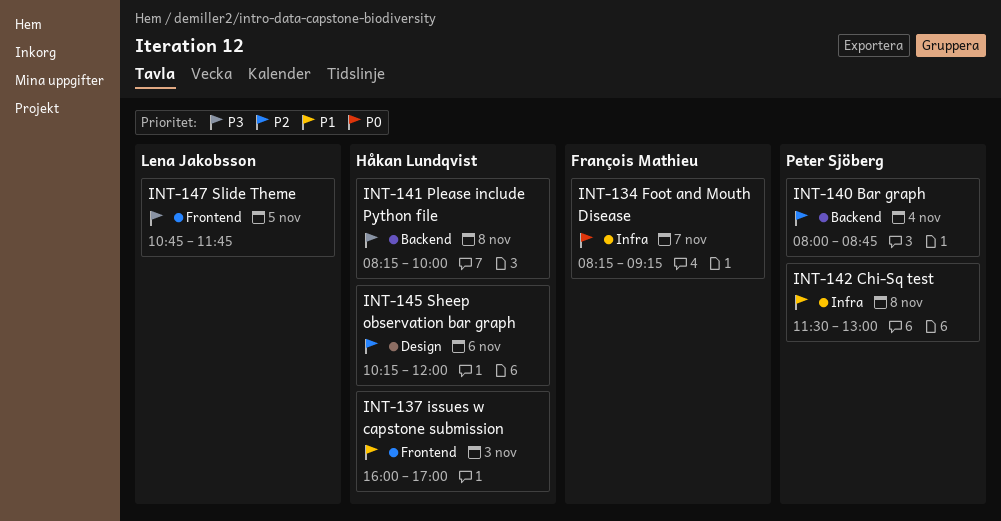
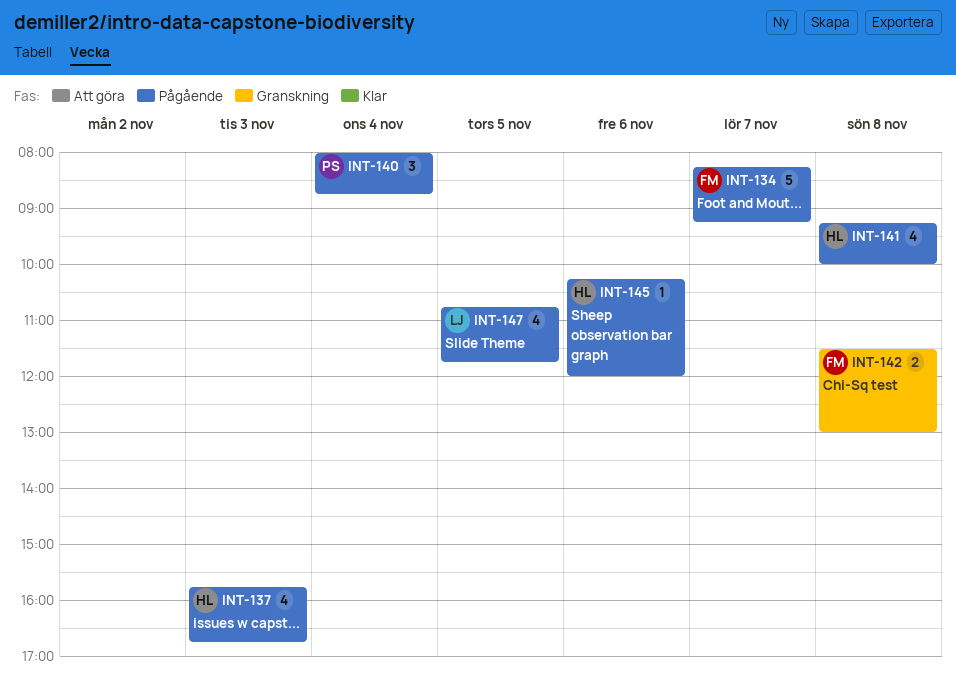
INT-137, begins: 16:00 -> 15:45
INT-137, ends: 17:00 -> 16:45
INT-141, begins: 08:15 -> 09:15
INT-142, owner: Peter Sjöberg -> François Mathieu

